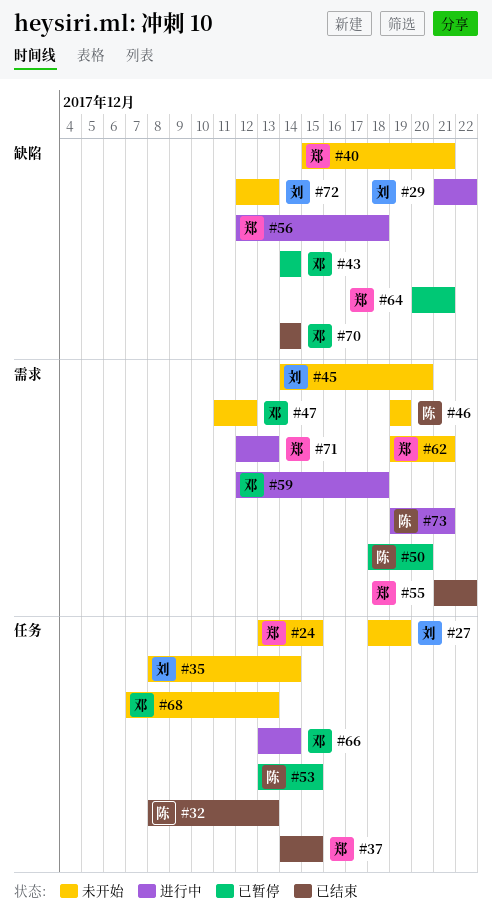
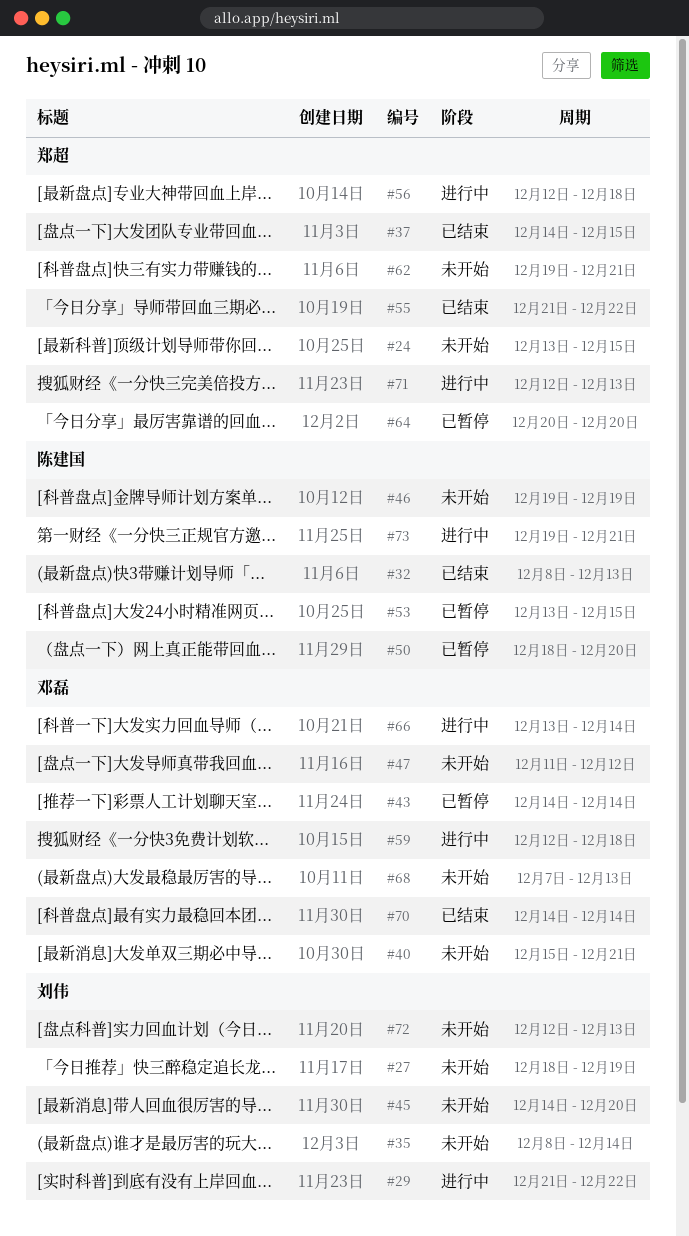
#40, owner: 郑超 -> 邓磊
#64, due: Dec 21 -> Dec 20

